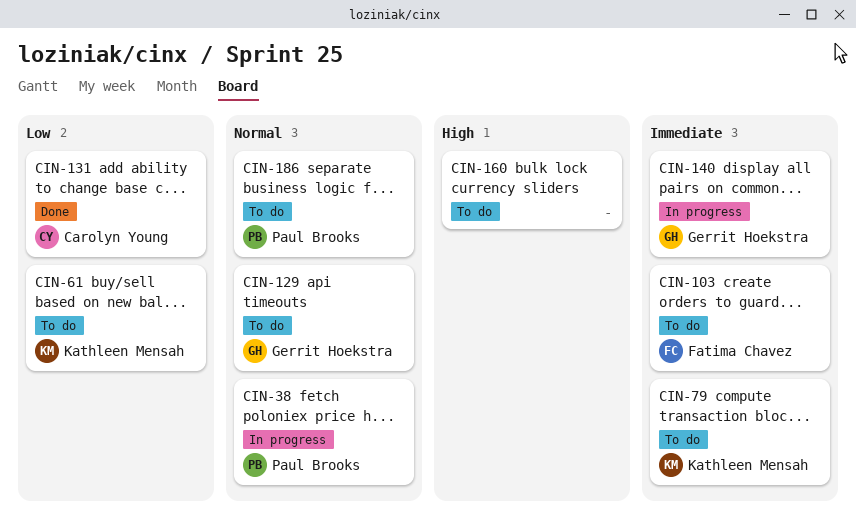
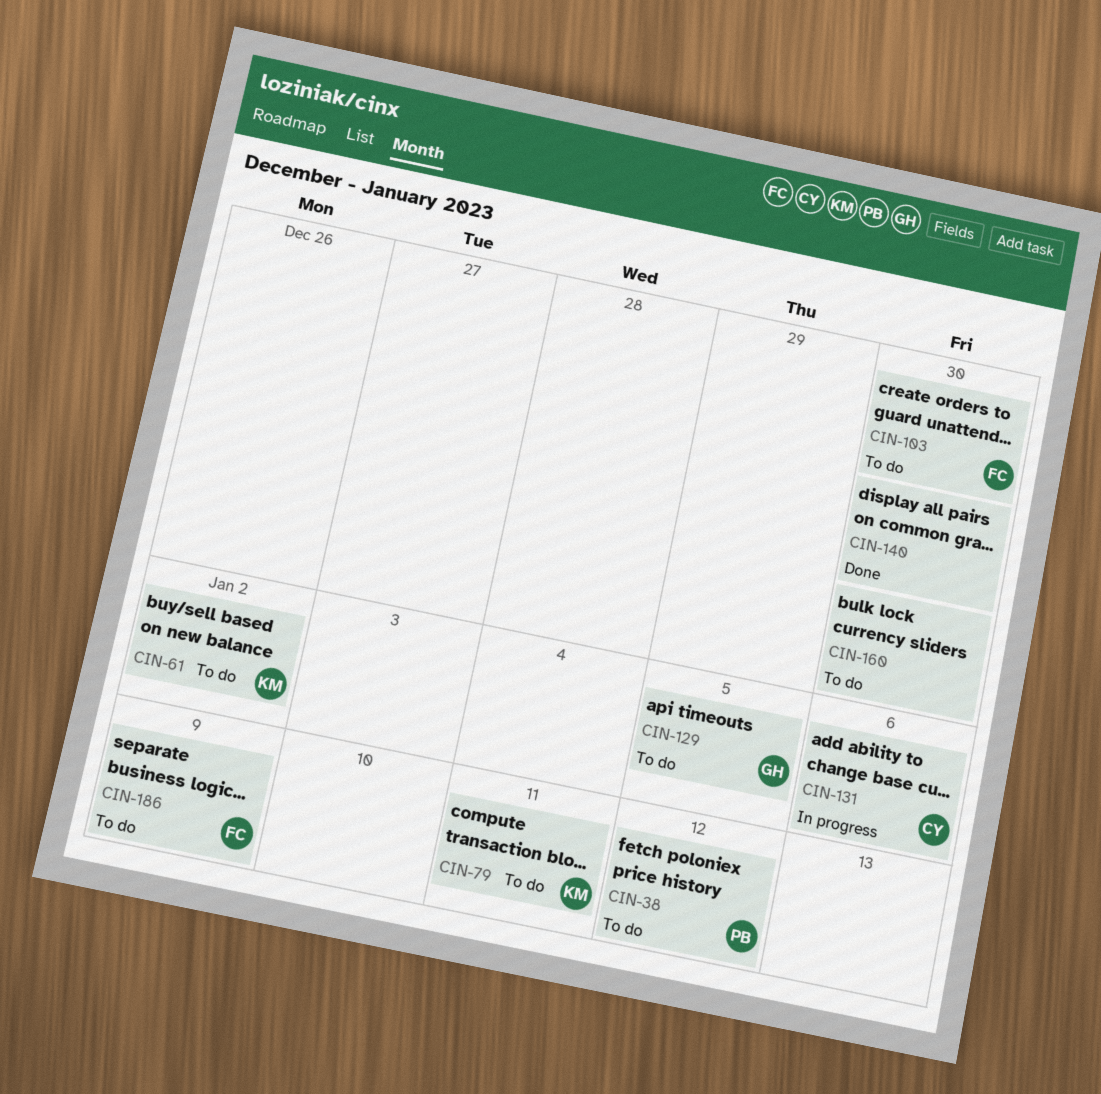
CIN-38, status: In progress -> To do
CIN-131, status: Done -> In progress
CIN-140, status: In progress -> Done
CIN-140, owner: Gerrit Hoekstra -> none
CIN-186, owner: Paul Brooks -> Fatima Chavez

